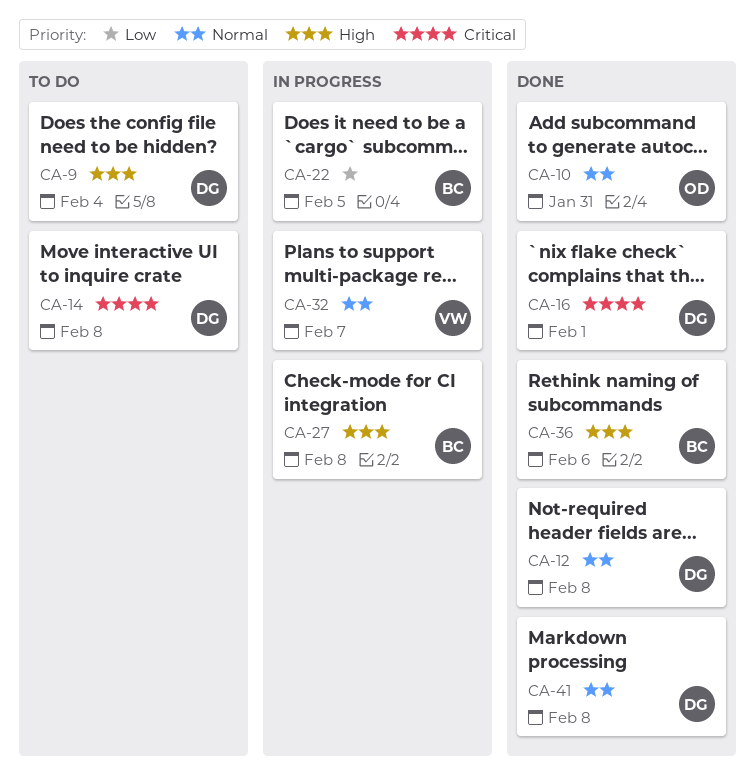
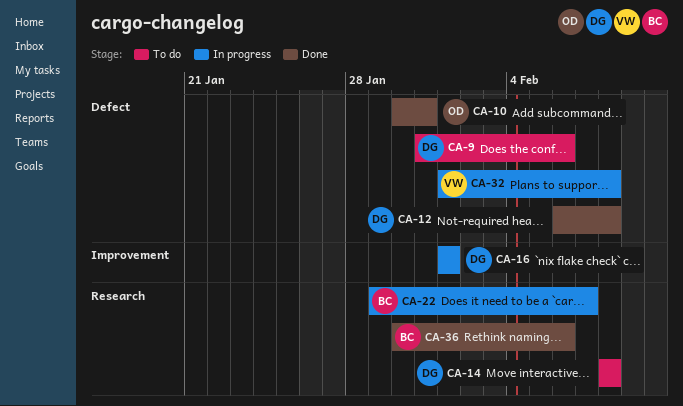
CA-9, due: Feb 4 -> Feb 6
CA-16, status: Done -> In progress
CA-22, due: Feb 5 -> Feb 7
CA-27: present -> none
CA-32, due: Feb 7 -> Feb 8
CA-41: present -> none

